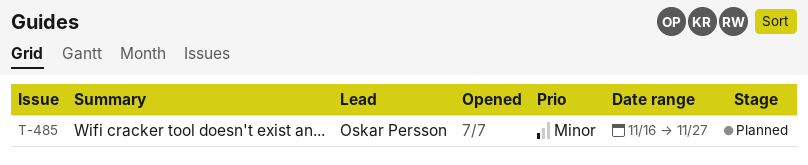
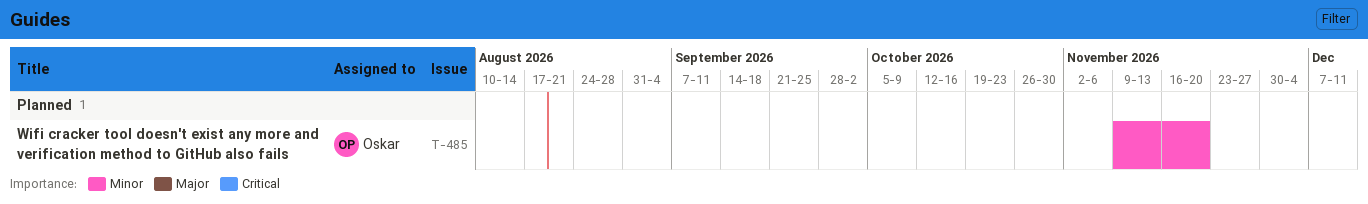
T-485, start: Nov 16 -> Nov 9
T-485, due: Nov 27 -> Nov 20

